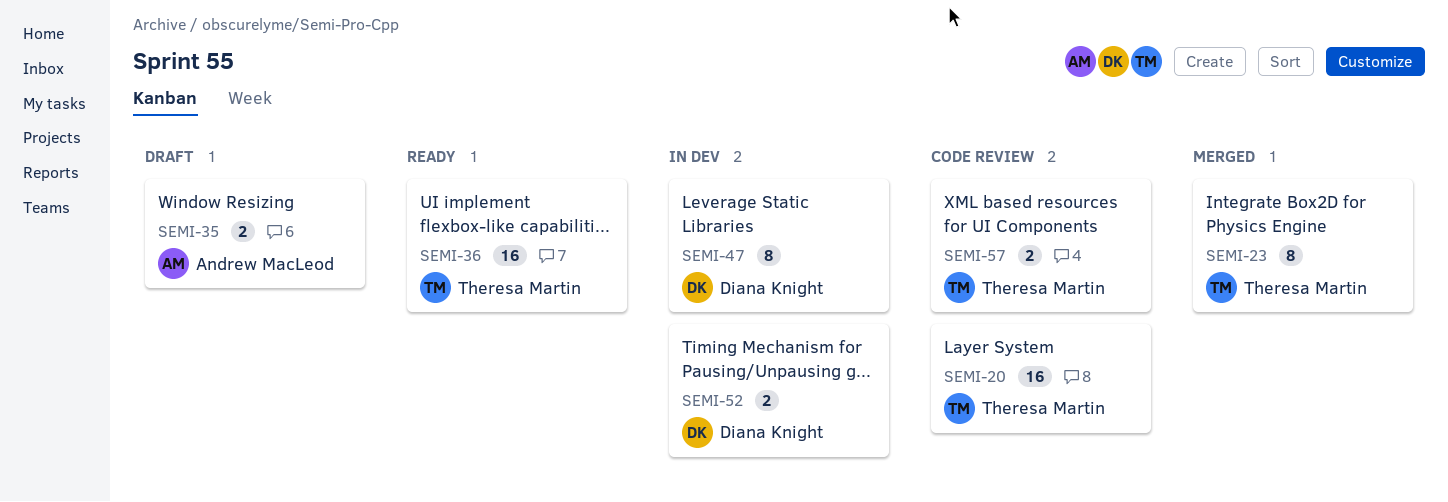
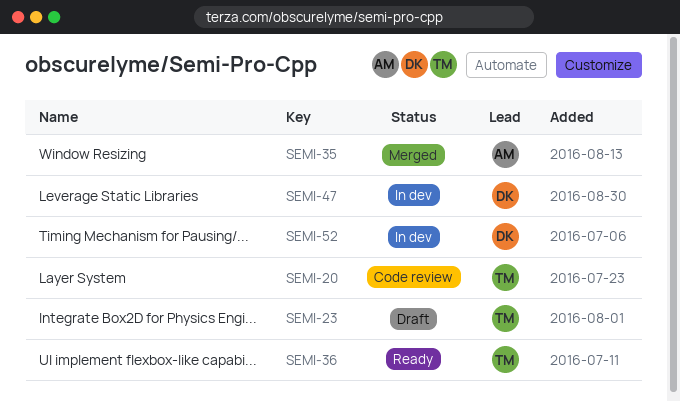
SEMI-23, status: Merged -> Draft
SEMI-35, status: Draft -> Merged
SEMI-57: present -> none

